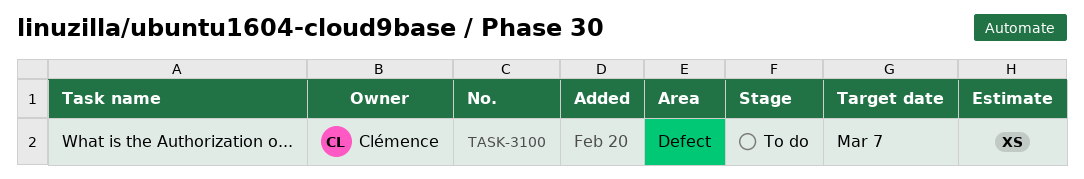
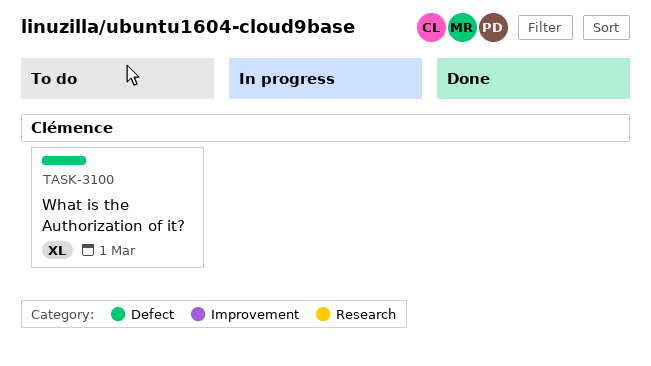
TASK-3100, estimate: XS -> XL
TASK-3100, due: Mar 7 -> Mar 1

